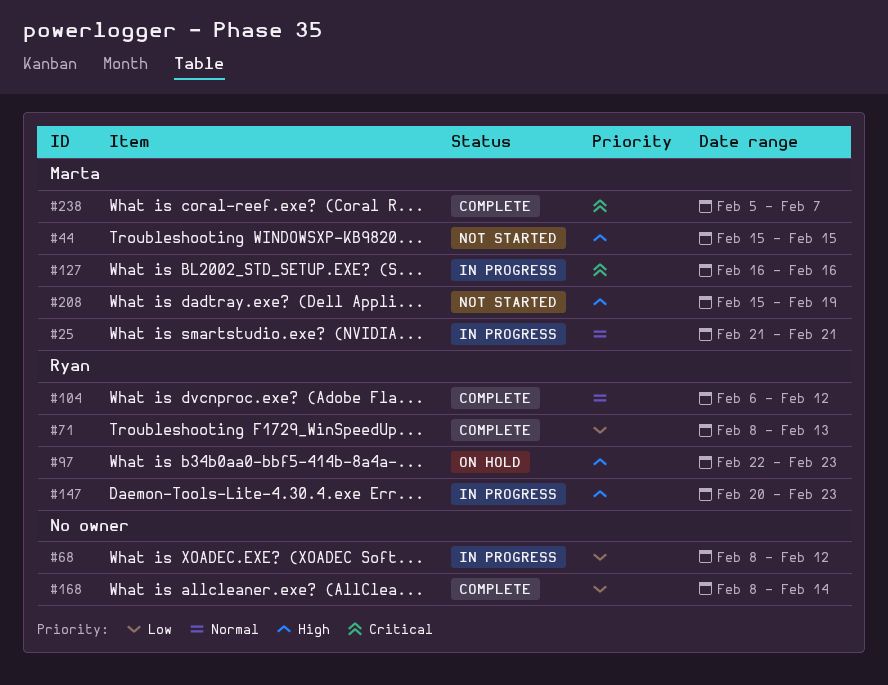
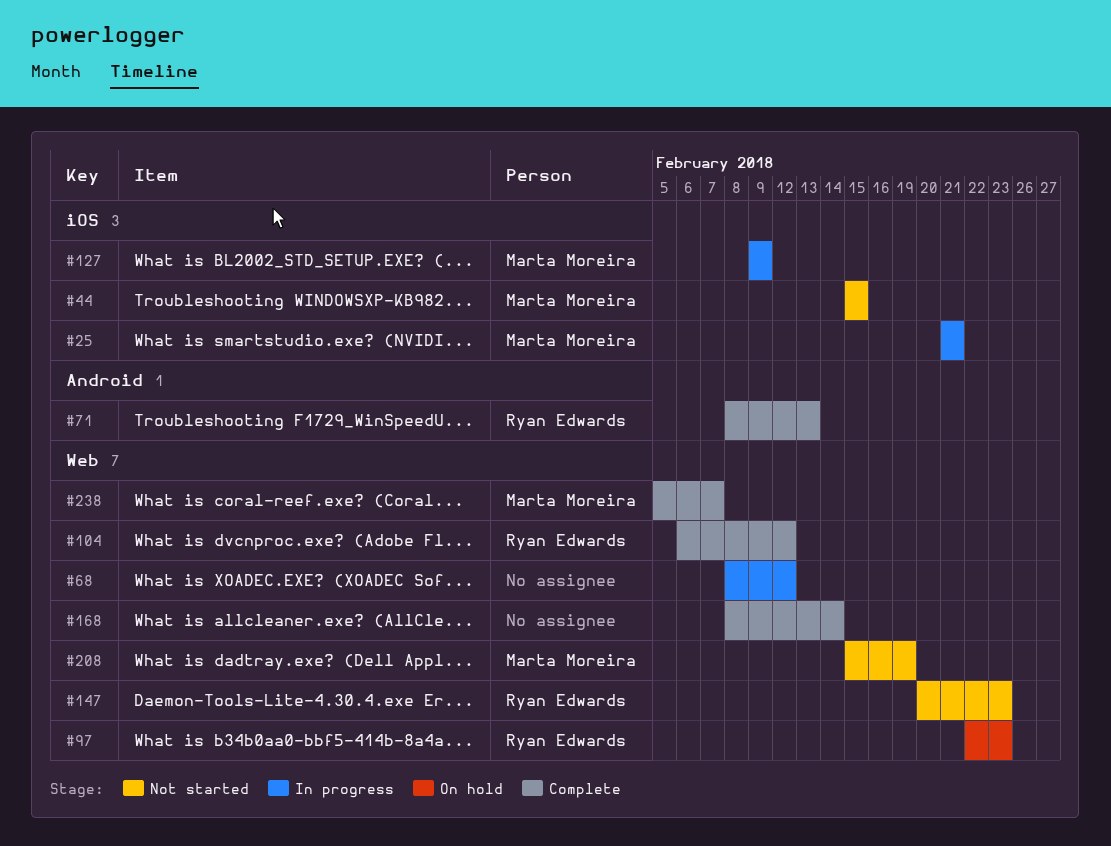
#127, start: Feb 16 -> Feb 9
#127, due: Feb 16 -> Feb 9
#147, status: In progress -> Not started

